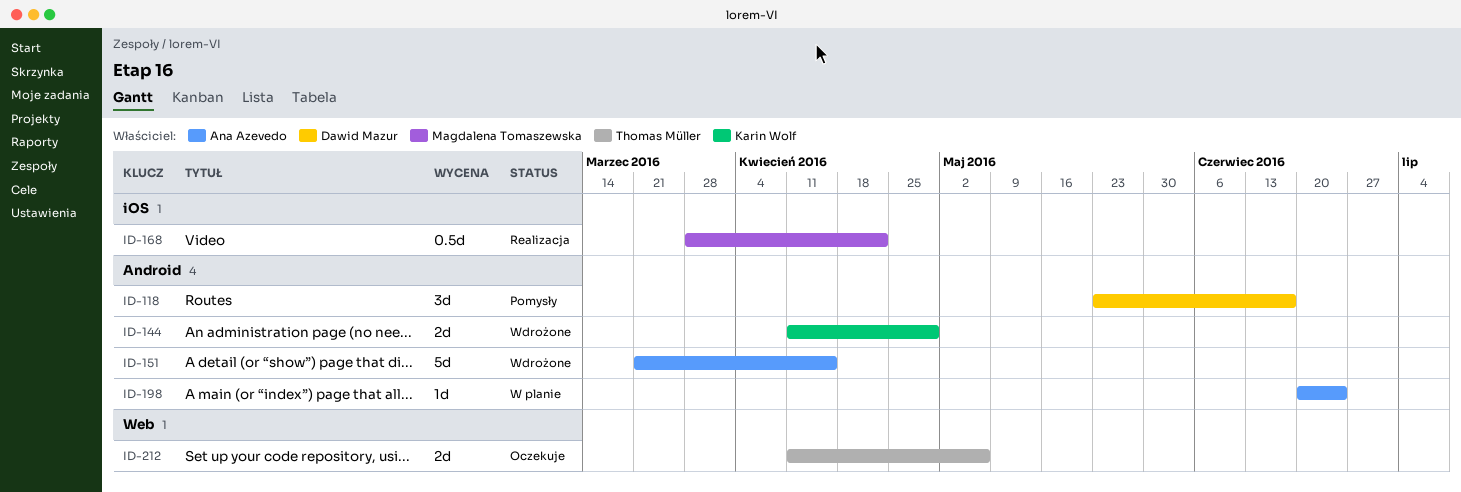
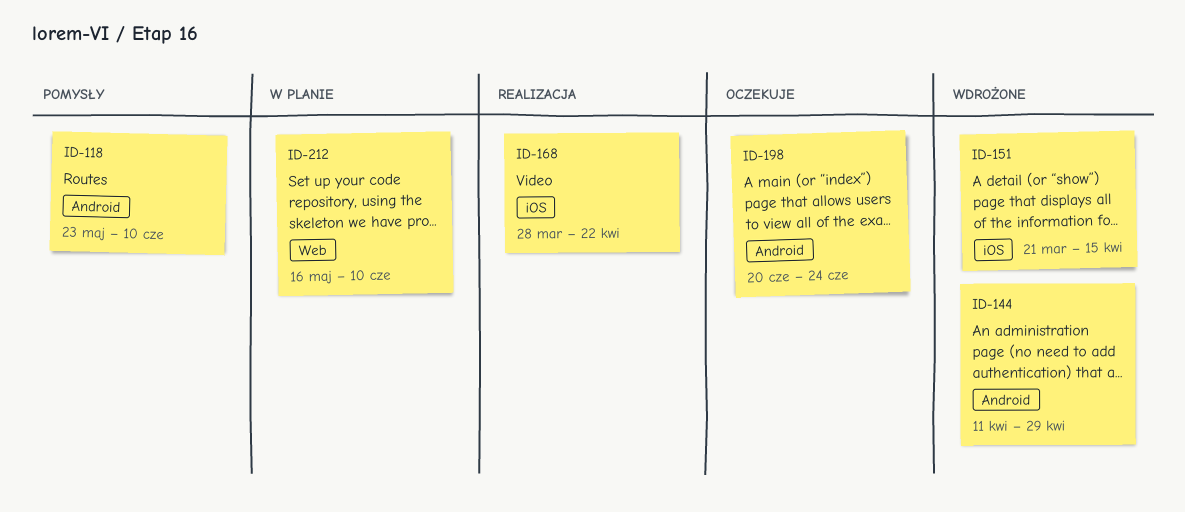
ID-118, due: Jun 17 -> Jun 10
ID-151, label: Android -> iOS
ID-198, status: W planie -> Oczekuje
ID-212, status: Oczekuje -> W planie
ID-212, start: Apr 11 -> May 16
ID-212, due: May 6 -> Jun 10

